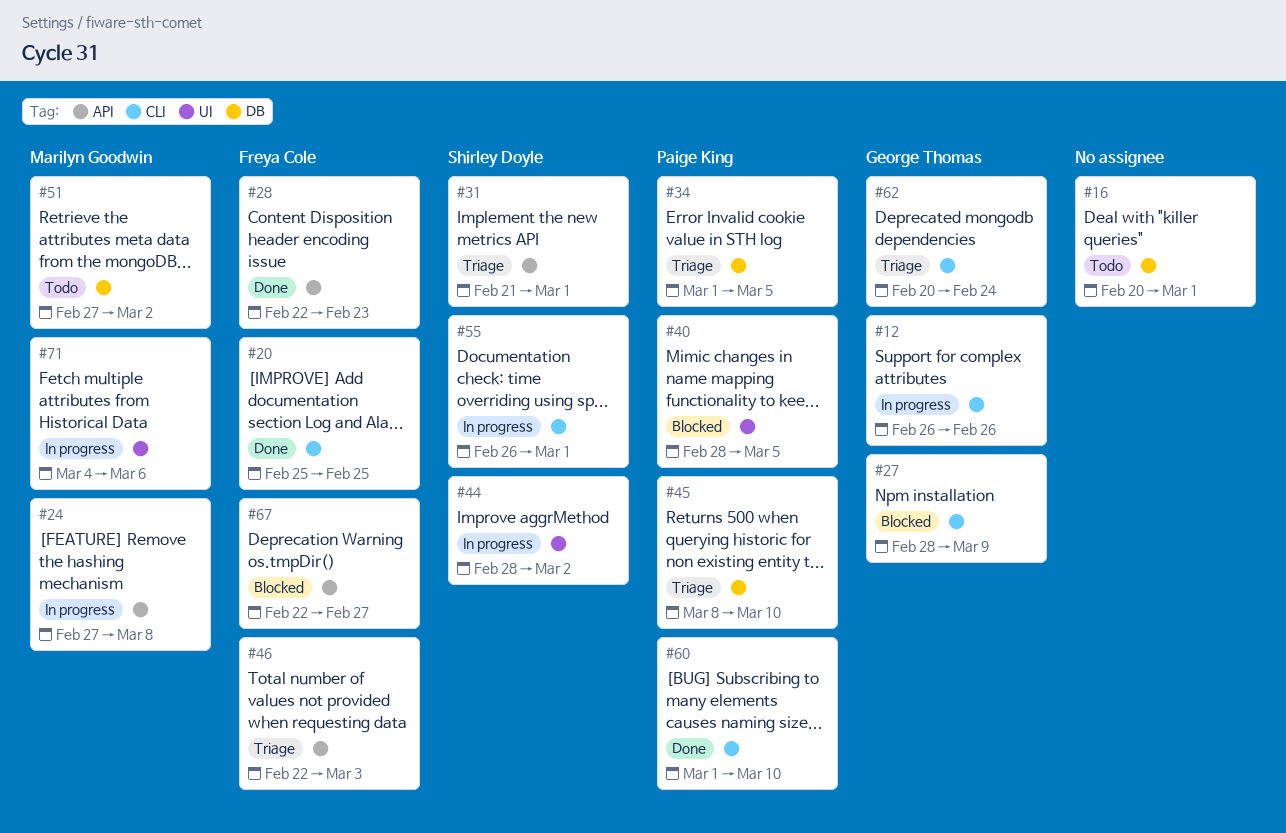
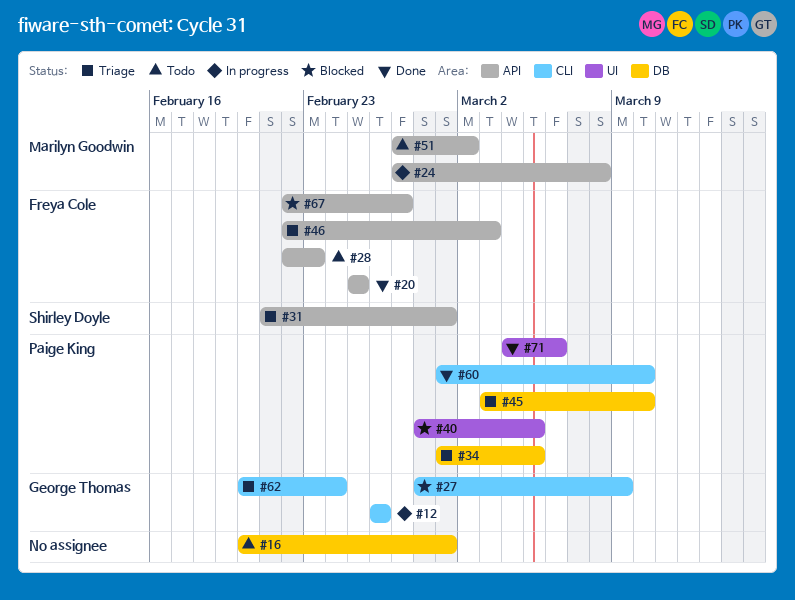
#20, label: CLI -> API
#28, status: Done -> Todo
#44: present -> none
#45, start: Mar 8 -> Mar 3
#51, label: DB -> API
#55: present -> none
#71, status: In progress -> Done
#71, owner: Marilyn Goodwin -> Paige King

